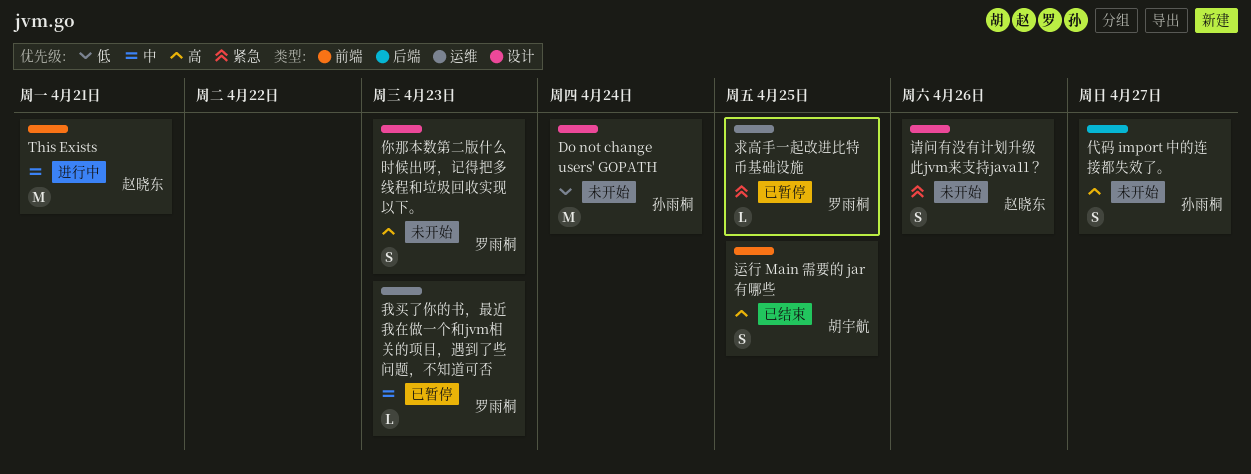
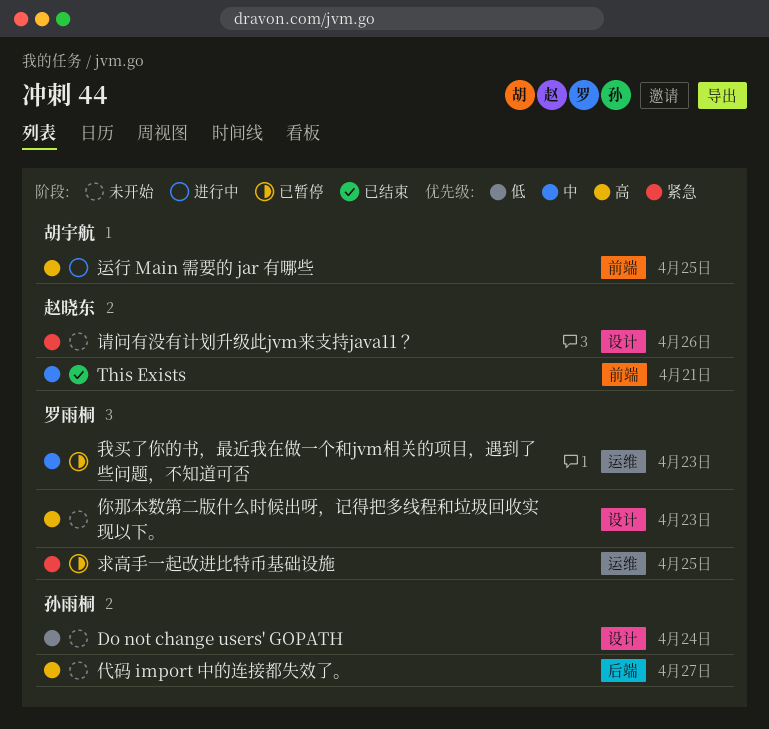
This Exists, status: 进行中 -> 已结束
运行 Main 需要的 jar 有哪些, status: 已结束 -> 进行中

